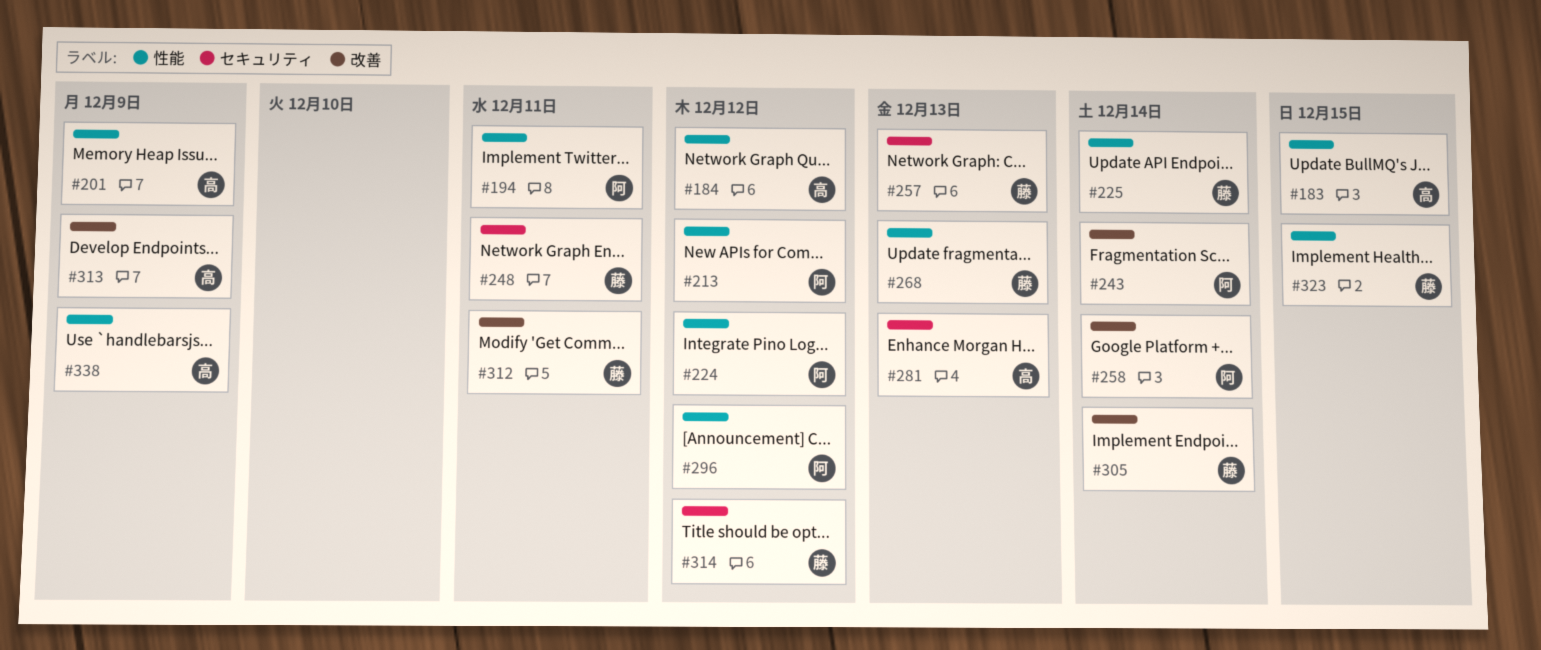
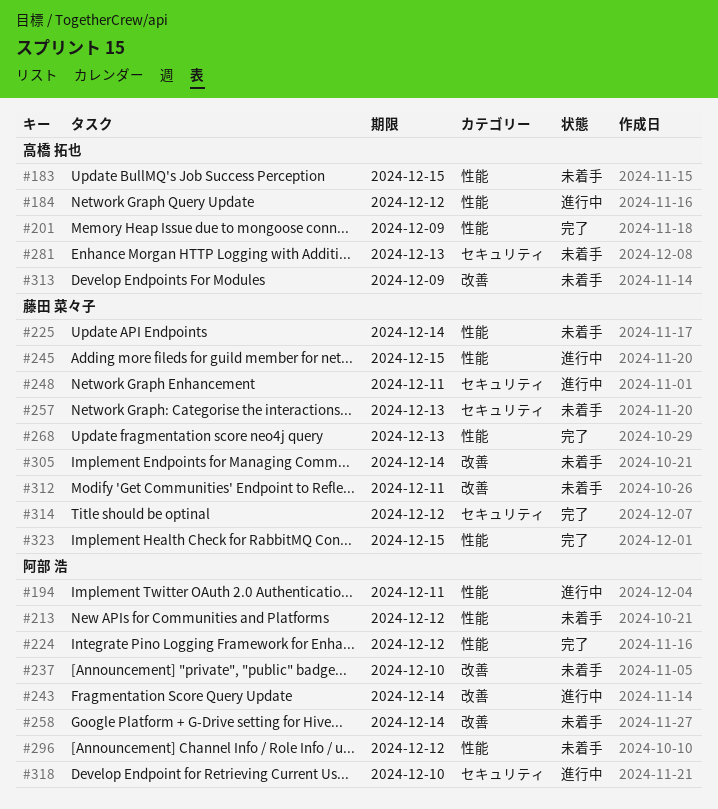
#237: none -> present
#245: none -> present
#318: none -> present
#338: present -> none

